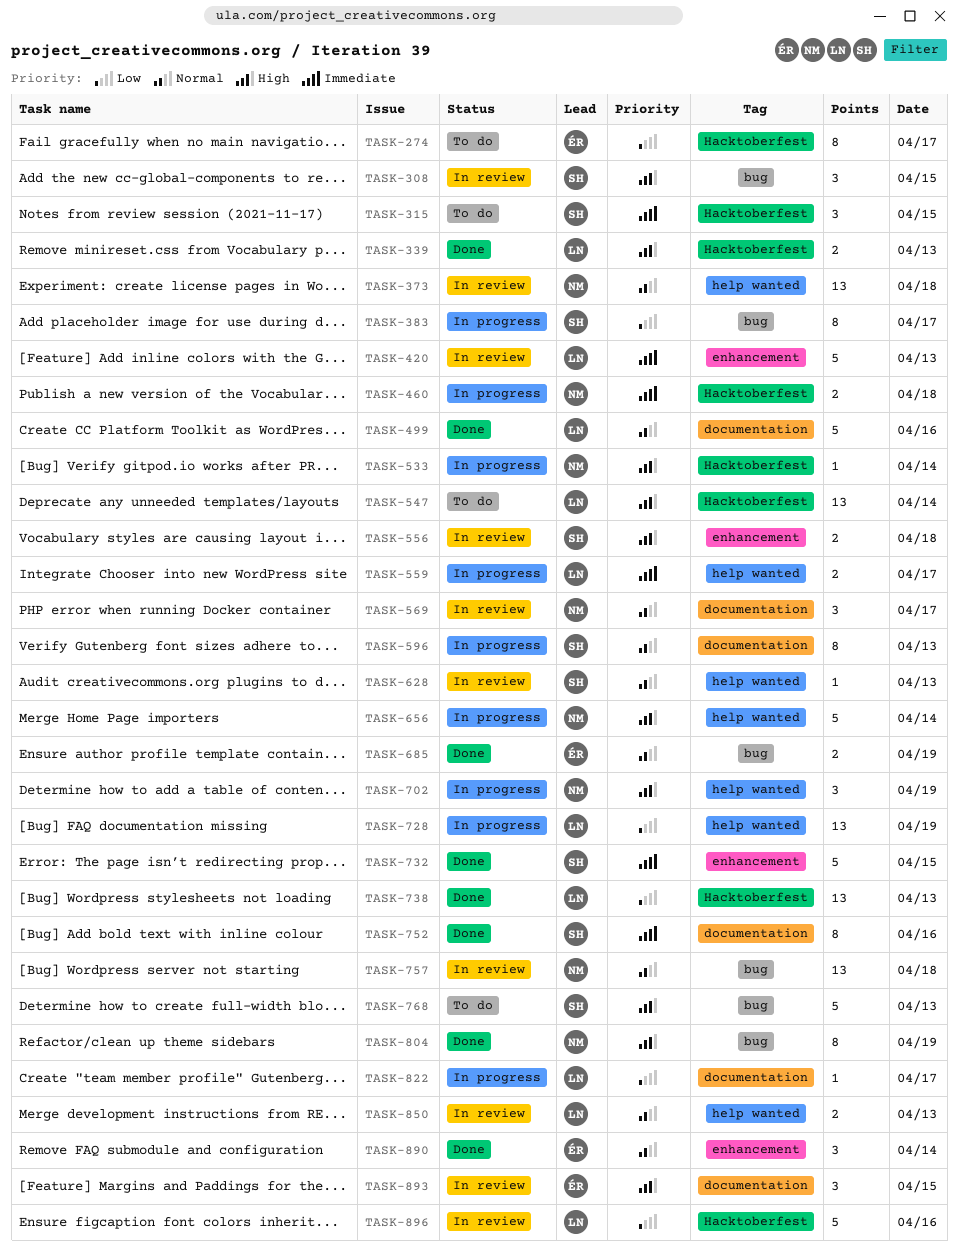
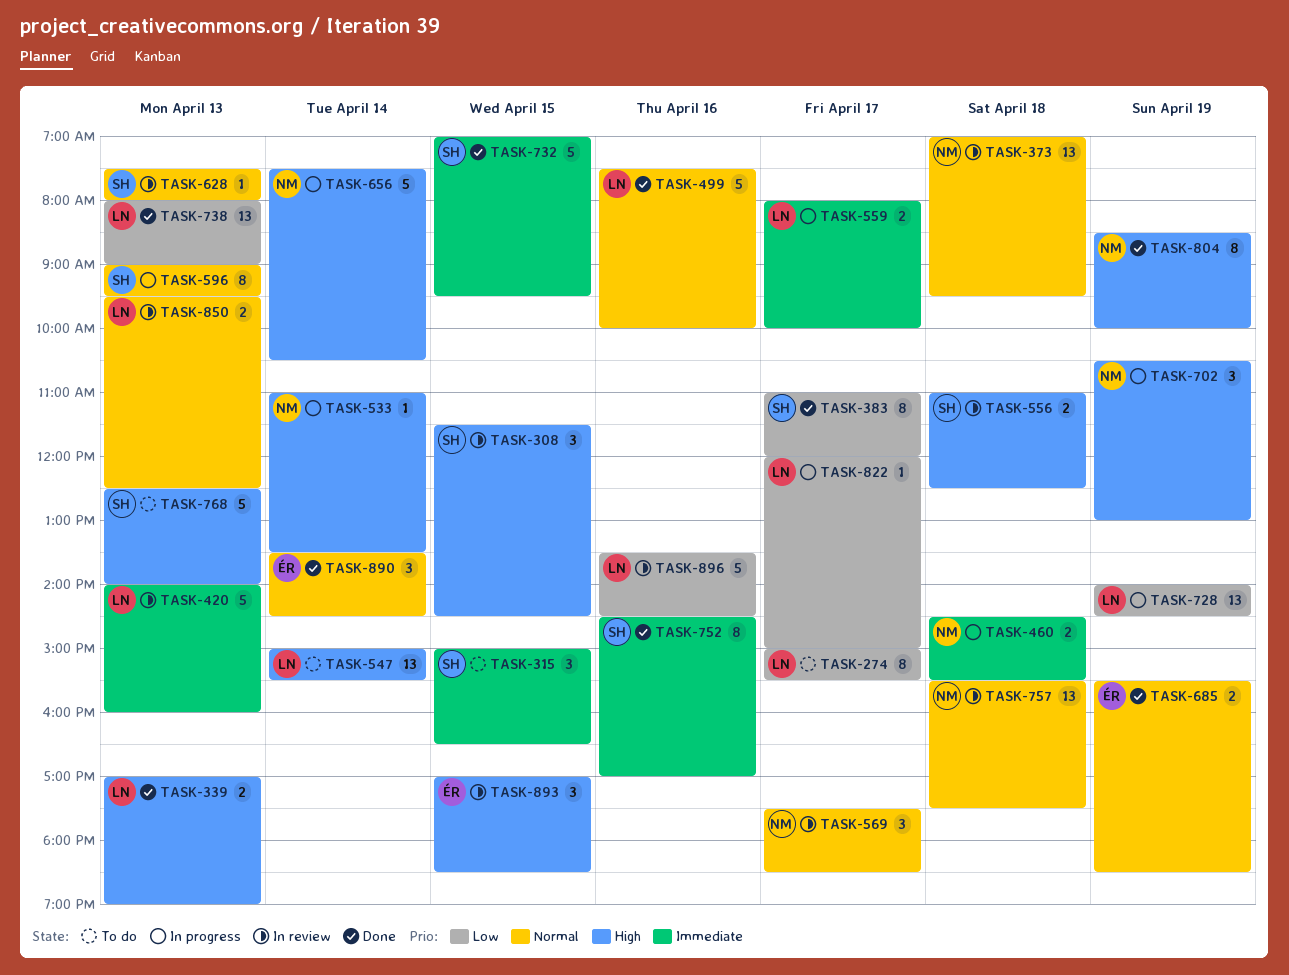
TASK-274, owner: ÉR -> LN
TASK-383, status: In progress -> Done

